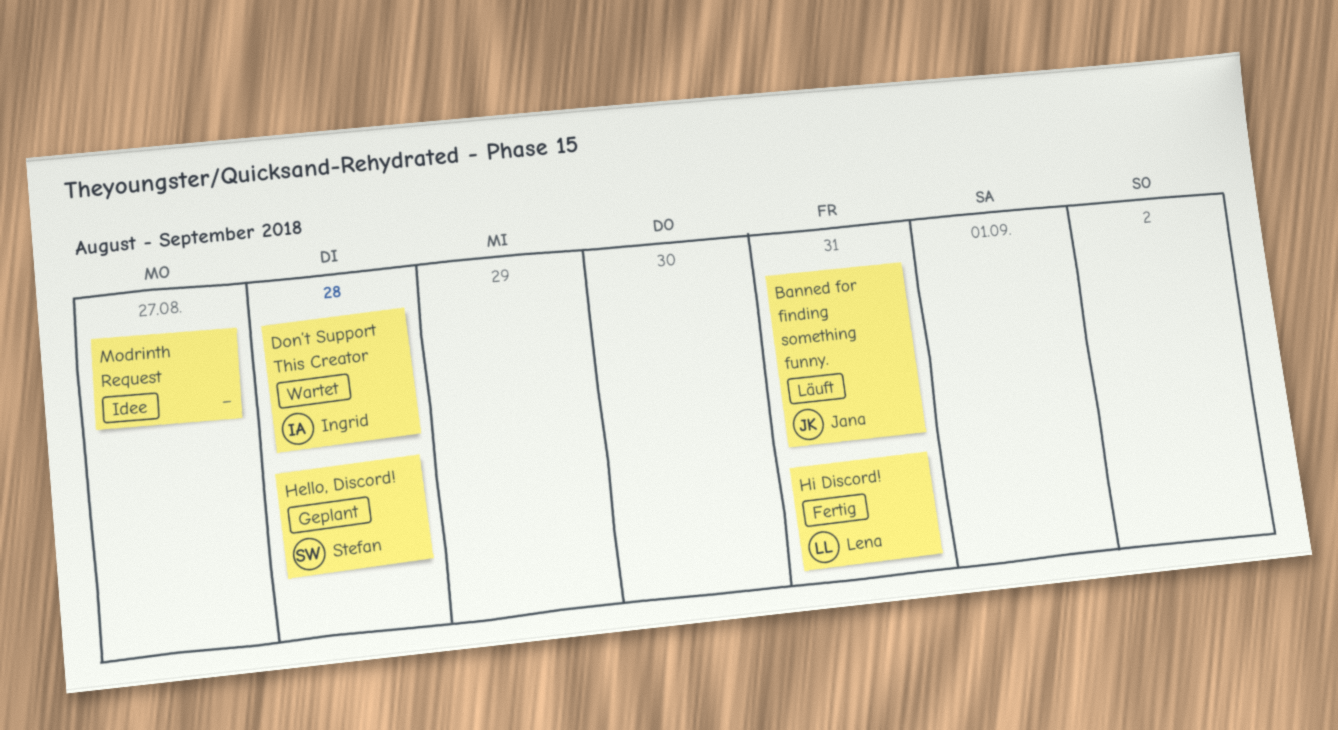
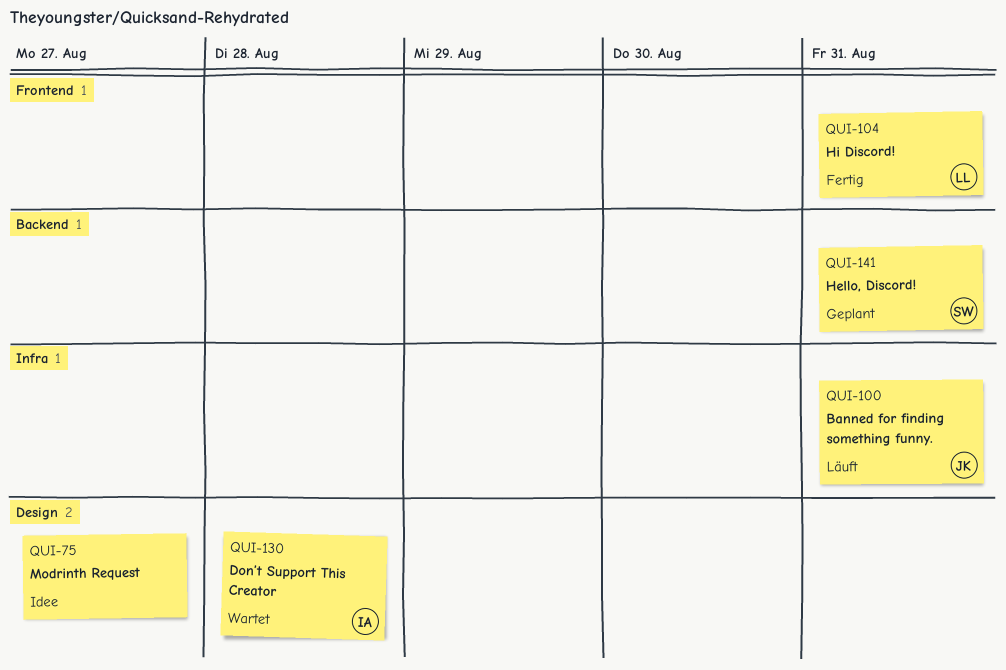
Hello, Discord!, due: Aug 28 -> Aug 31

